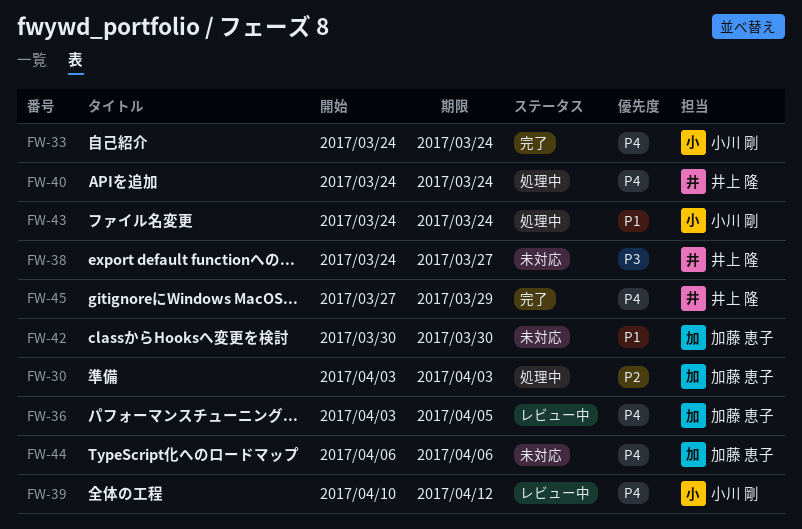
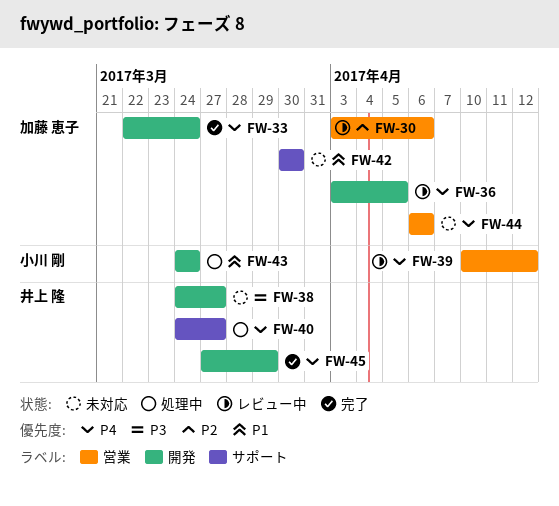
FW-30, status: 処理中 -> レビュー中
FW-30, due: Apr 3 -> Apr 6
FW-33, owner: 小川 剛 -> 加藤 恵子
FW-33, start: Mar 24 -> Mar 22
FW-40, due: Mar 24 -> Mar 27

